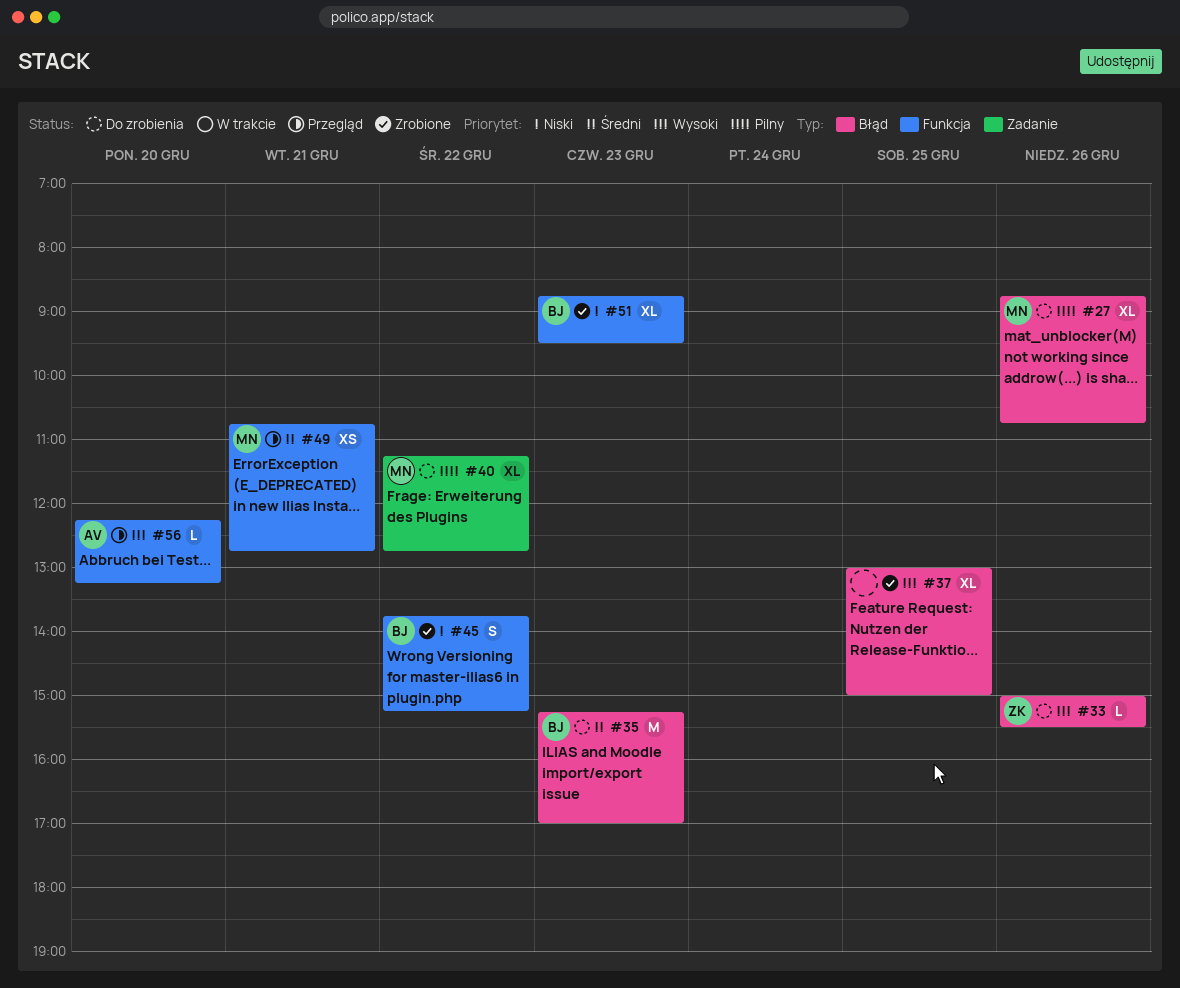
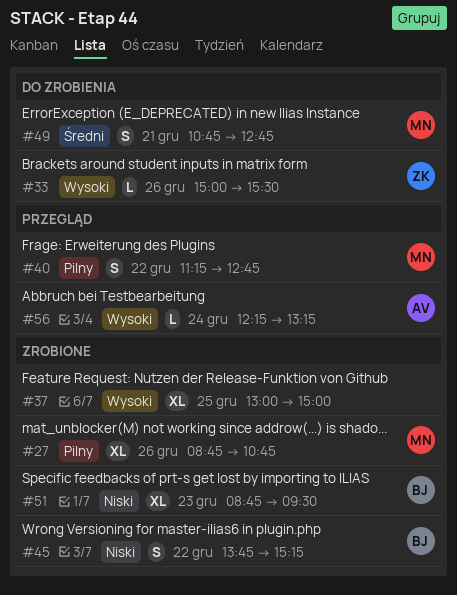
#27, status: Do zrobienia -> Zrobione
#35: present -> none
#40, status: Do zrobienia -> Przegląd
#40, estimate: XL -> S
#49, status: Przegląd -> Do zrobienia
#49, estimate: XS -> S
#56, day: Dec 20 -> Dec 24

